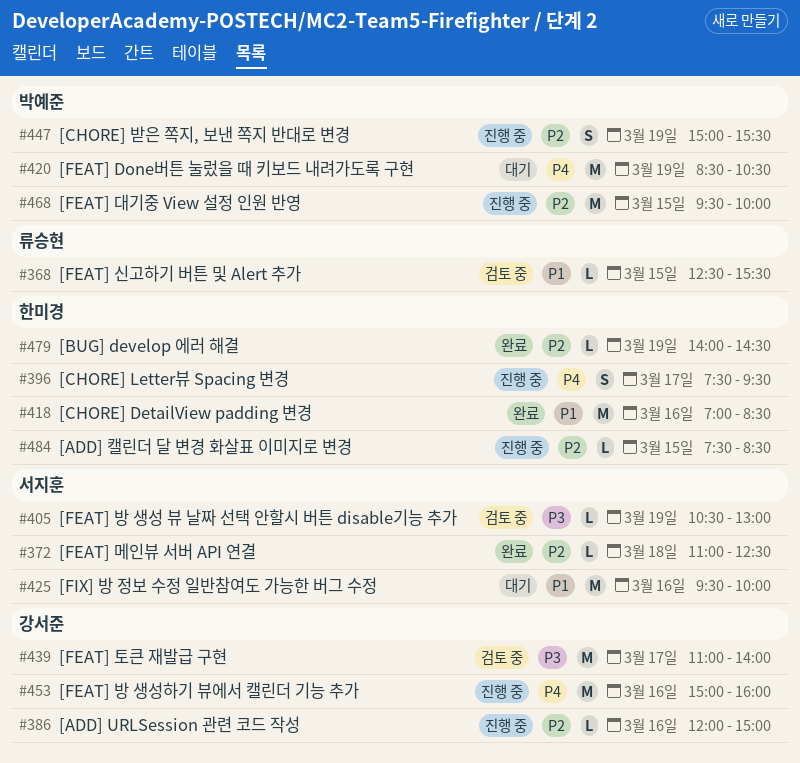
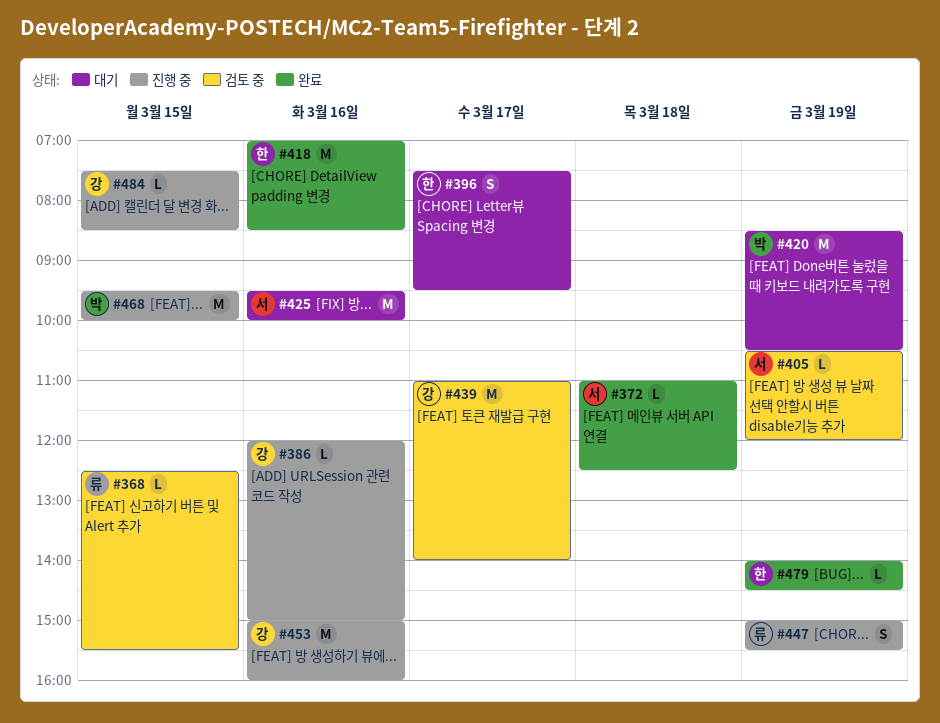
#396, status: 진행 중 -> 대기
#405, ends: 13:00 -> 12:00
#447, owner: 박예준 -> 류승현
#484, owner: 한미경 -> 강서준

